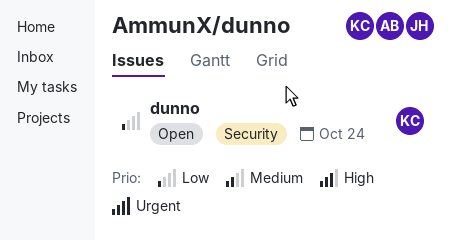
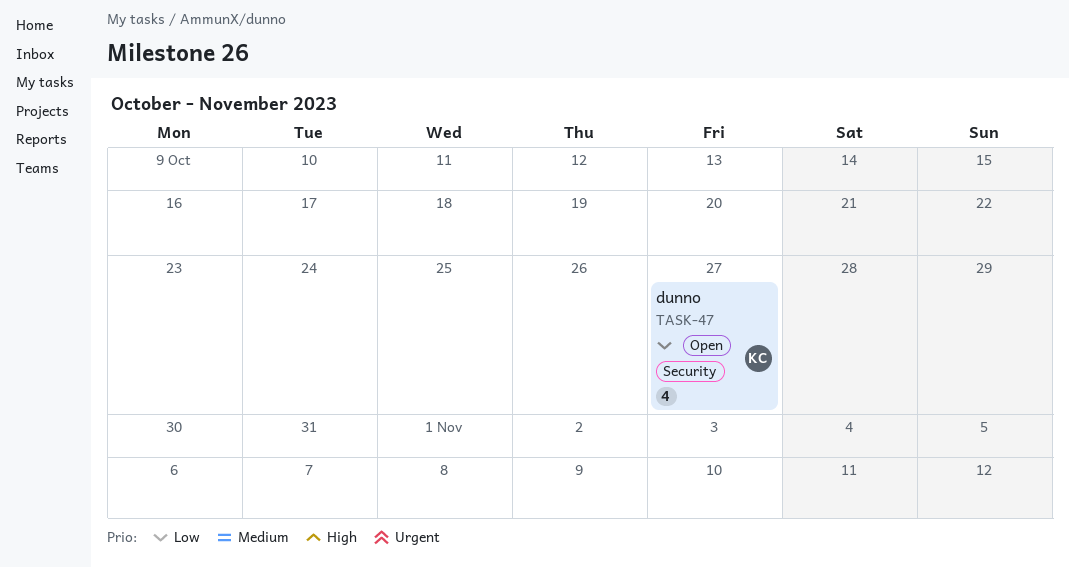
dunno, due: Oct 24 -> Oct 27

